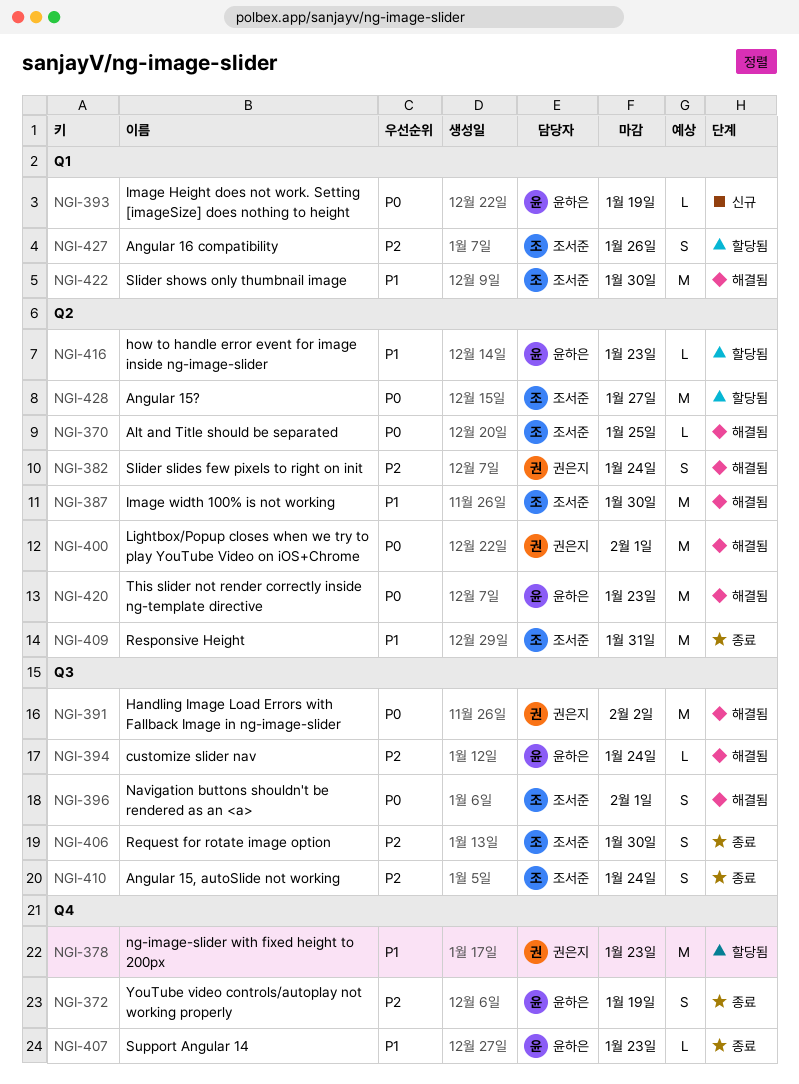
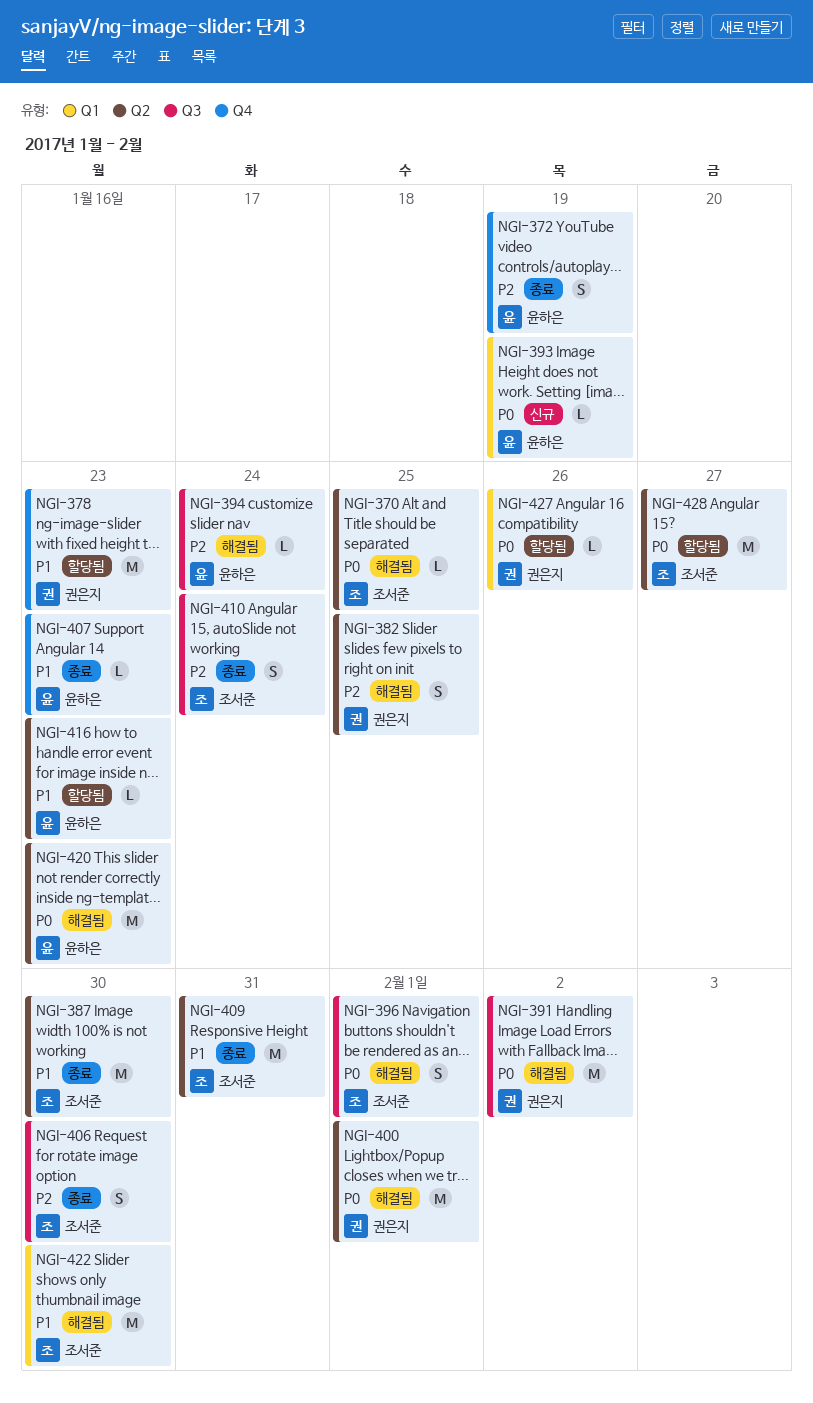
NGI-382, due: Jan 24 -> Jan 25
NGI-387, status: 해결됨 -> 종료
NGI-427, owner: 조서준 -> 권은지
NGI-427, priority: P2 -> P0
NGI-427, estimate: S -> L

